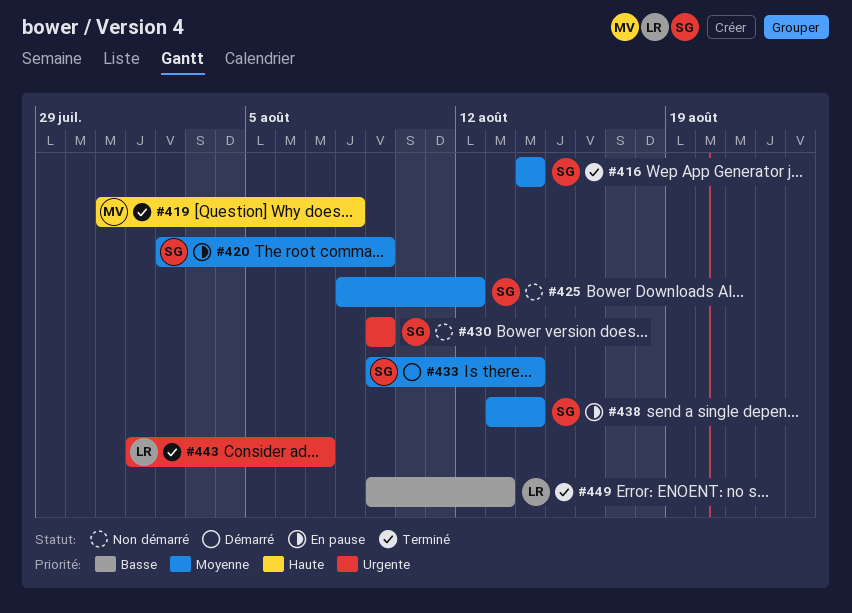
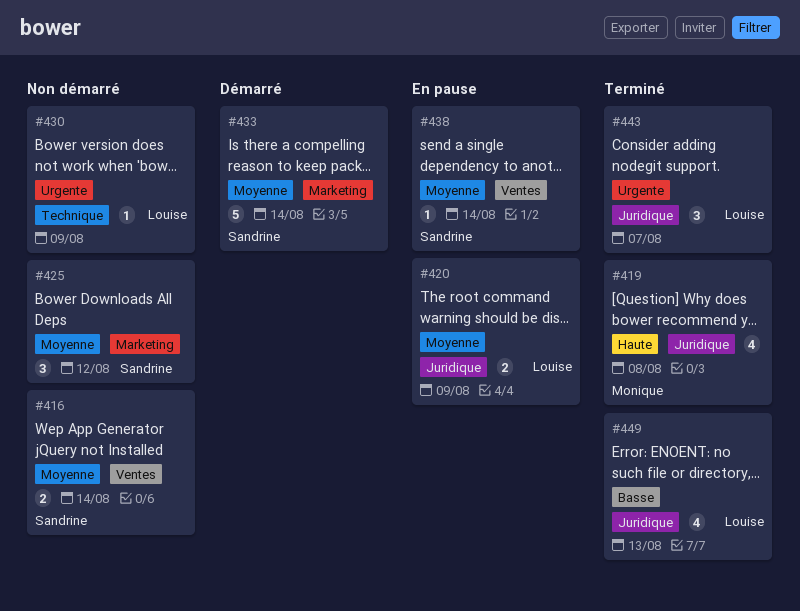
#416, status: Terminé -> Non démarré
#420, owner: Sandrine -> Louise
#430, owner: Sandrine -> Louise

